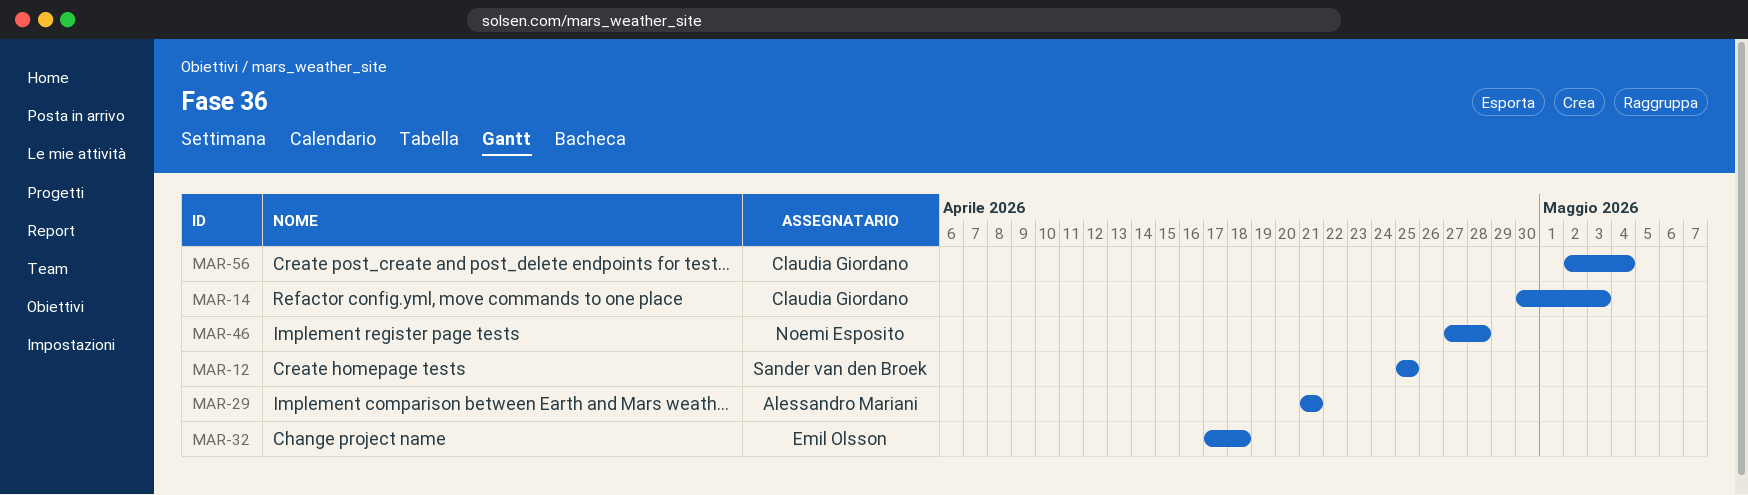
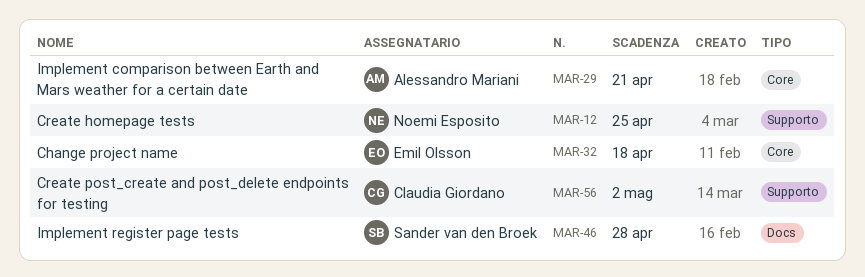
MAR-12, owner: Sander van den Broek -> Noemi Esposito
MAR-14: present -> none
MAR-46, owner: Noemi Esposito -> Sander van den Broek
MAR-56, due: May 4 -> May 2

